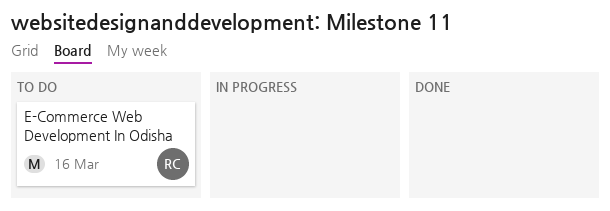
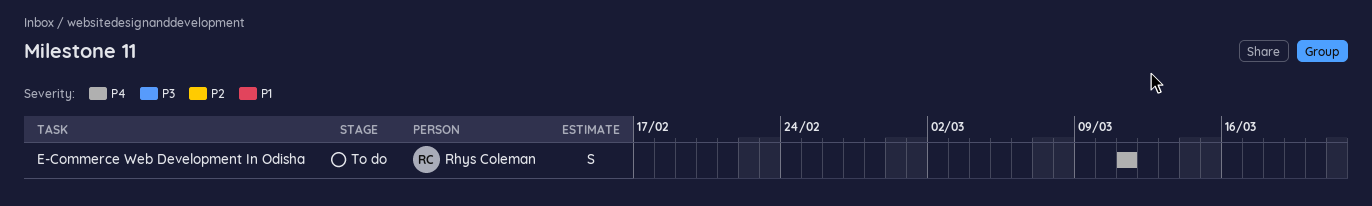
E-Commerce Web Development In Odisha, estimate: M -> S
E-Commerce Web Development In Odisha, due: Mar 16 -> Mar 11

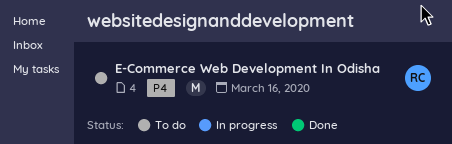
E-Commerce Web Development In Odisha, estimate: S -> M
E-Commerce Web Development In Odisha, due: Mar 11 -> Mar 16

